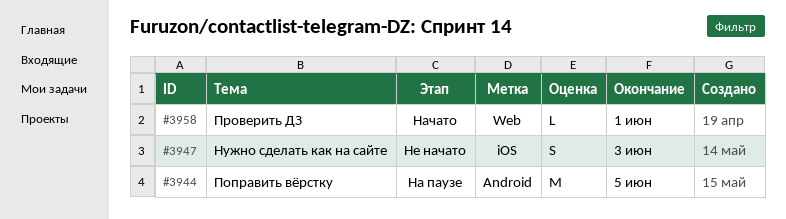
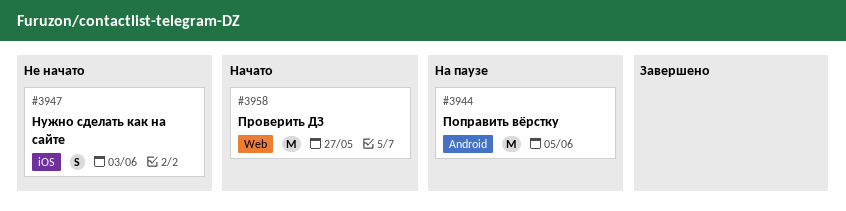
#3958, estimate: L -> M
#3958, due: Jun 1 -> May 27

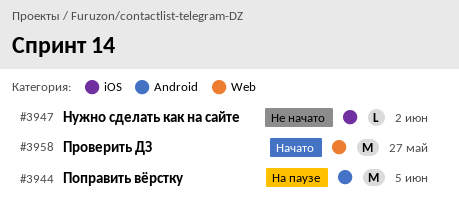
#3947, estimate: S -> L
#3947, due: Jun 3 -> Jun 2

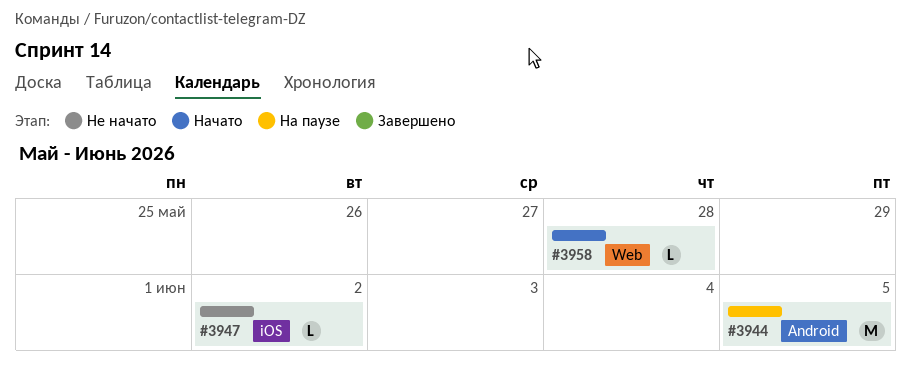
#3958, estimate: M -> L
#3958, due: May 27 -> May 28

